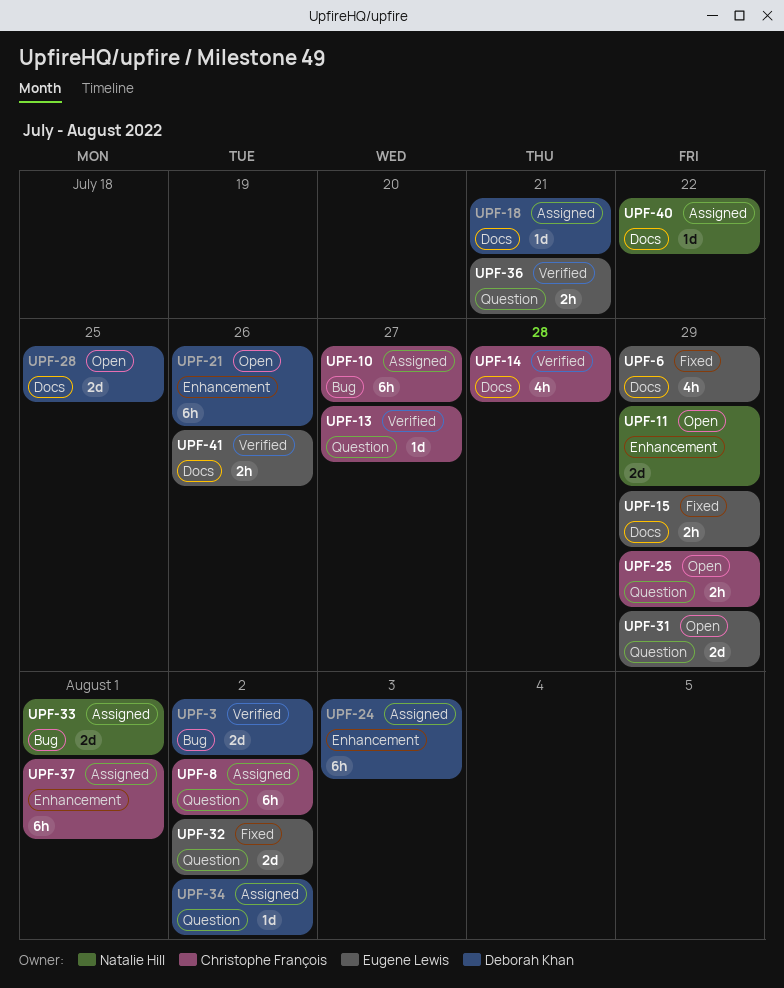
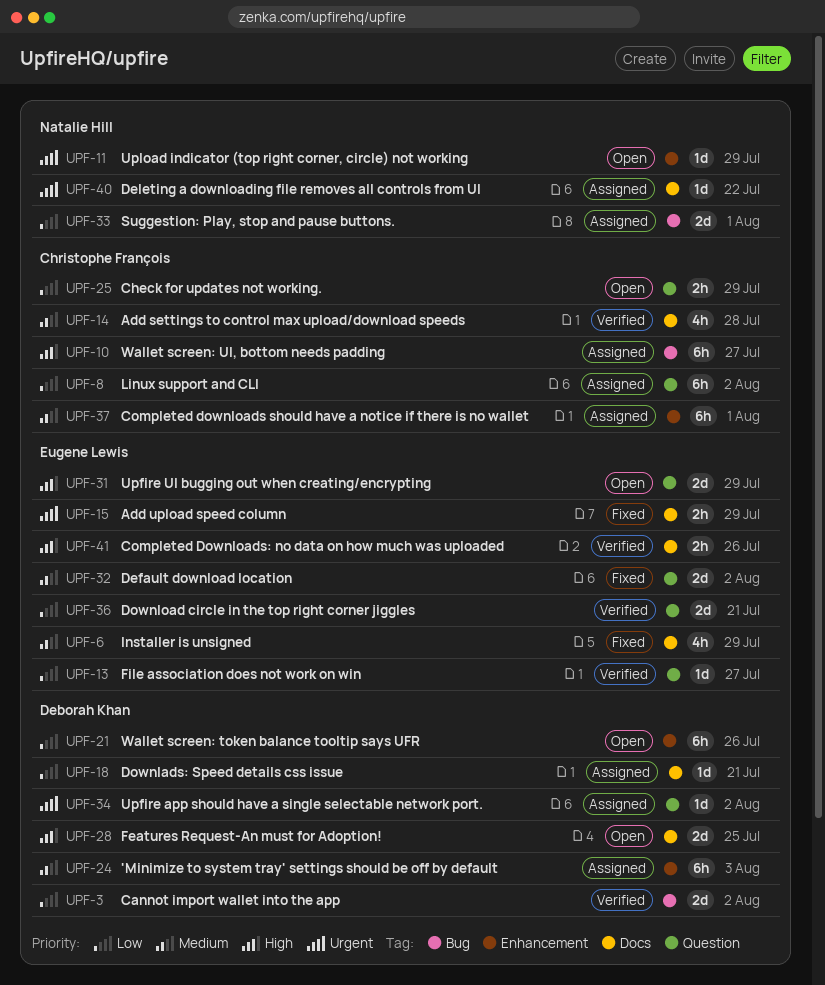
UPF-11, estimate: 2d -> 1d
UPF-13, owner: Christophe François -> Eugene Lewis
UPF-36, estimate: 2h -> 2d

